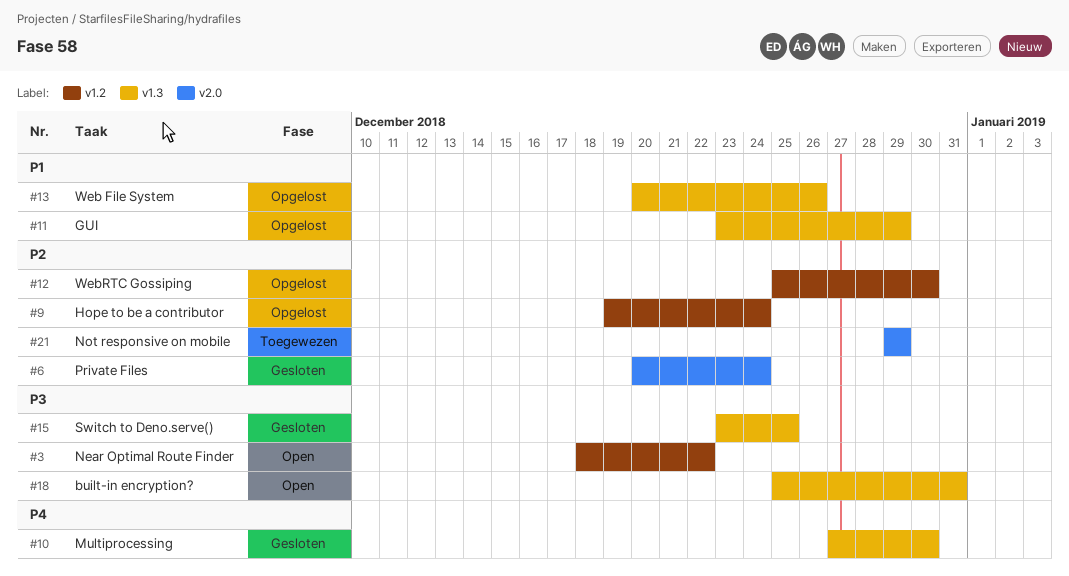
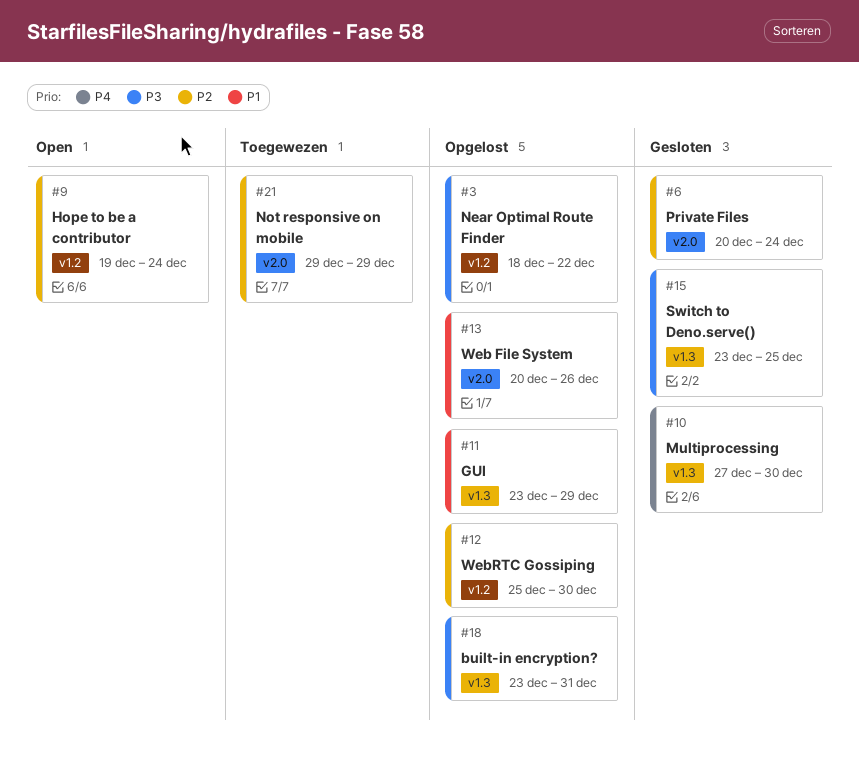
#3, status: Open -> Opgelost
#9, status: Opgelost -> Open
#13, label: v1.3 -> v2.0
#18, status: Open -> Opgelost
#18, start: Dec 25 -> Dec 23

